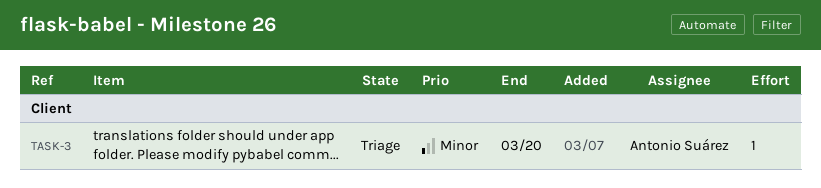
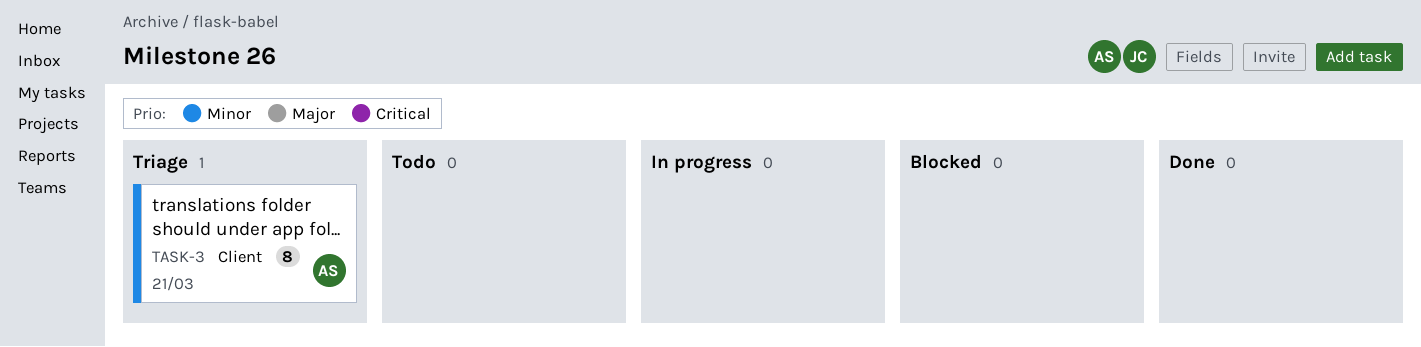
TASK-3, estimate: 1 -> 8
TASK-3, due: Mar 20 -> Mar 21

